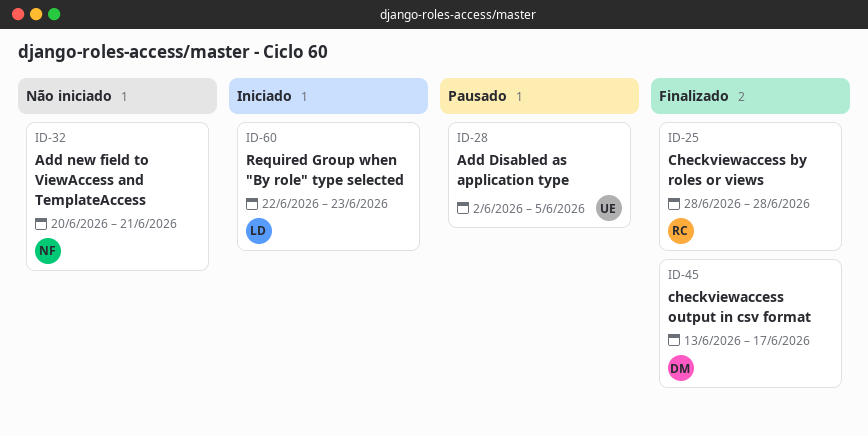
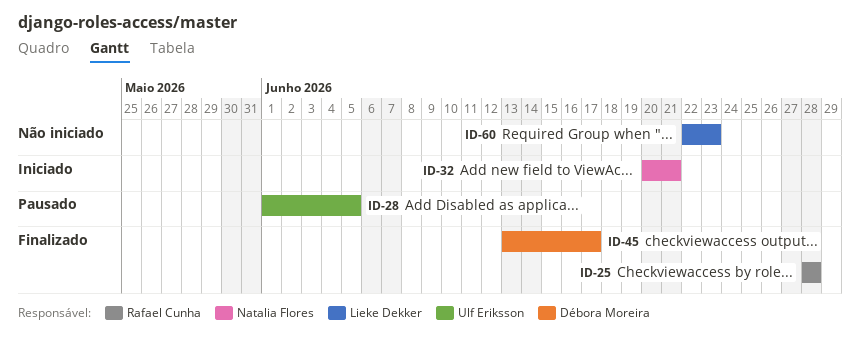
ID-28, start: Jun 2 -> Jun 1
ID-32, status: Não iniciado -> Iniciado
ID-60, status: Iniciado -> Não iniciado

